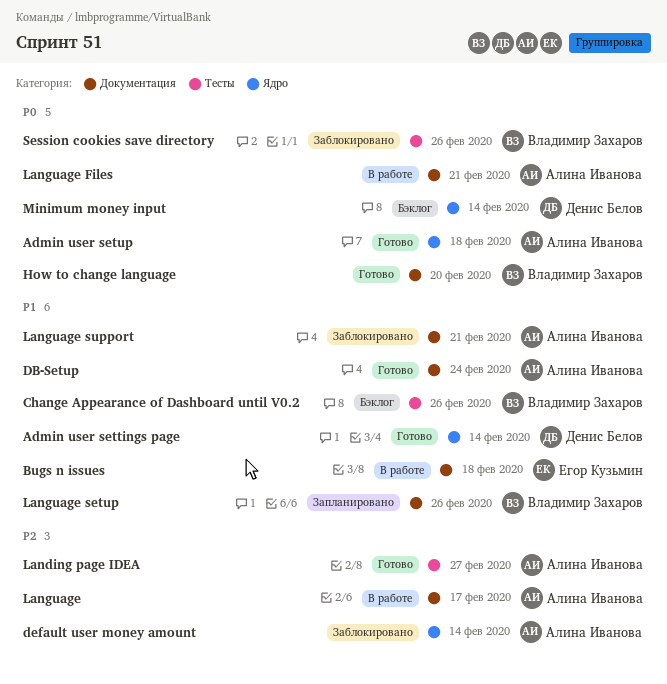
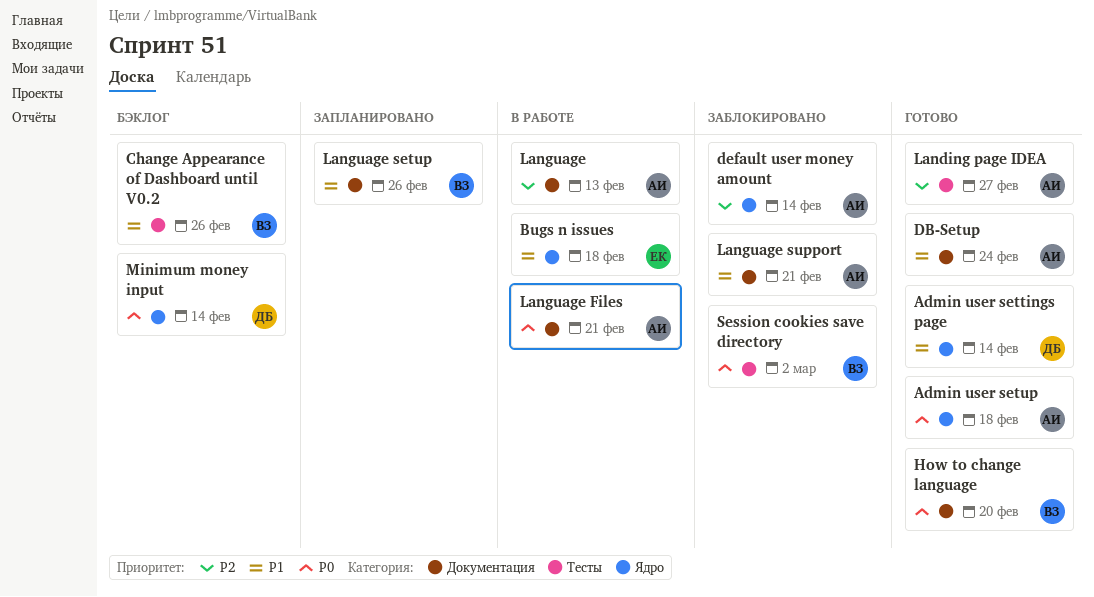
Bugs n issues, label: Документация -> Ядро
Language, due: Feb 17 -> Feb 13
Session cookies save directory, due: Feb 26 -> Mar 2

